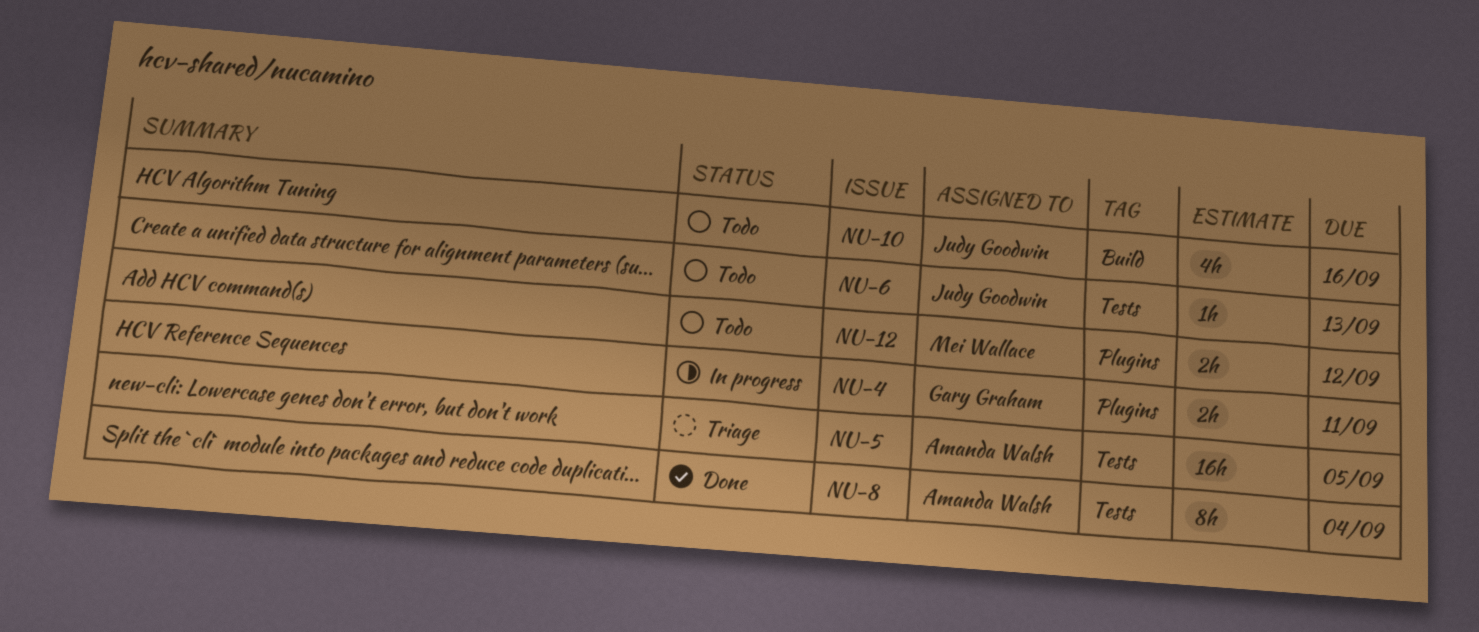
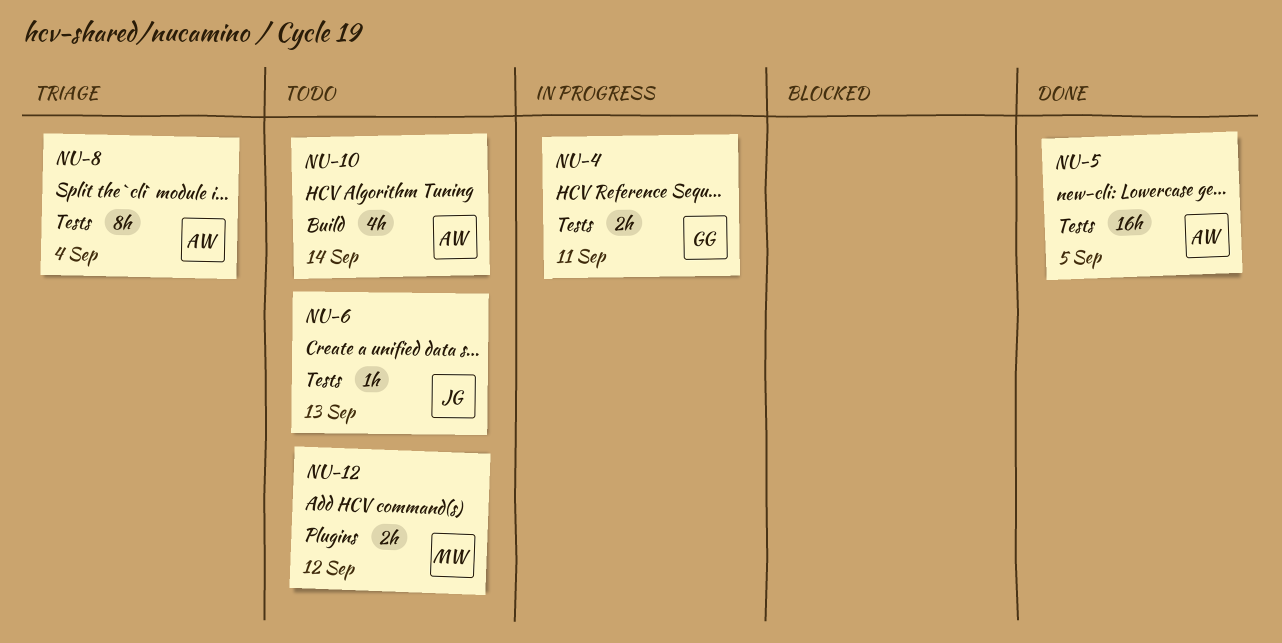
NU-4, label: Plugins -> Tests
NU-5, status: Triage -> Done
NU-8, status: Done -> Triage
NU-10, owner: Judy Goodwin -> Amanda Walsh
NU-10, due: Sep 16 -> Sep 14

